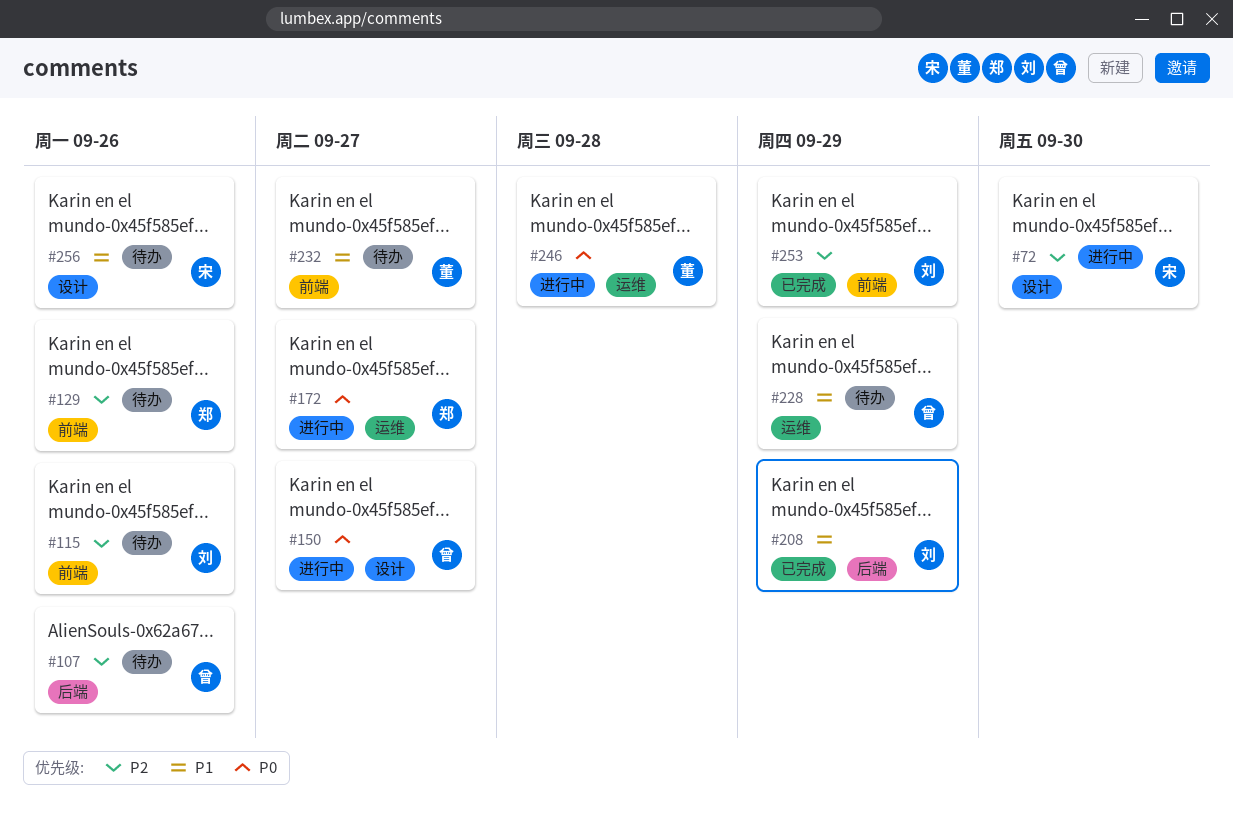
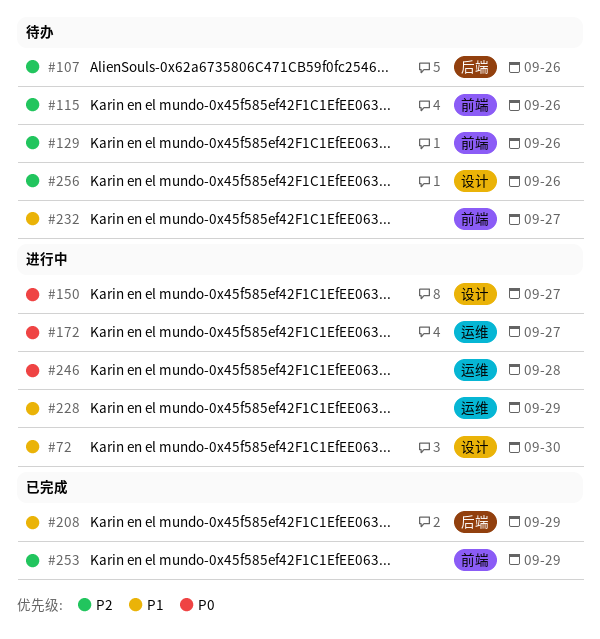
#72, priority: P2 -> P1
#228, status: 待办 -> 进行中
#256, priority: P1 -> P2

